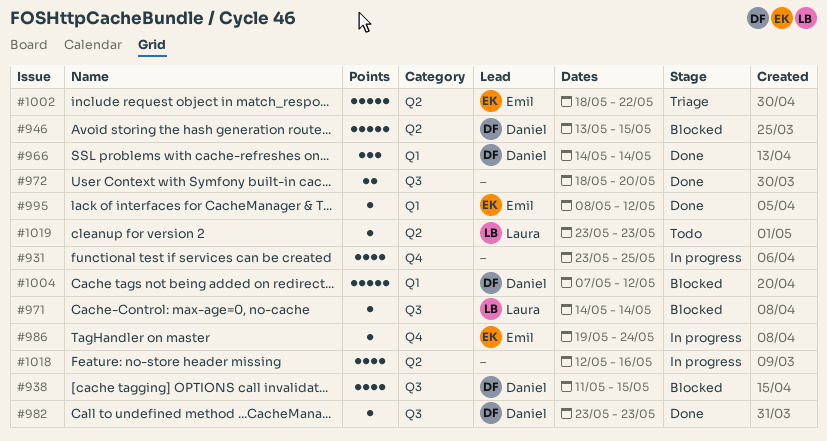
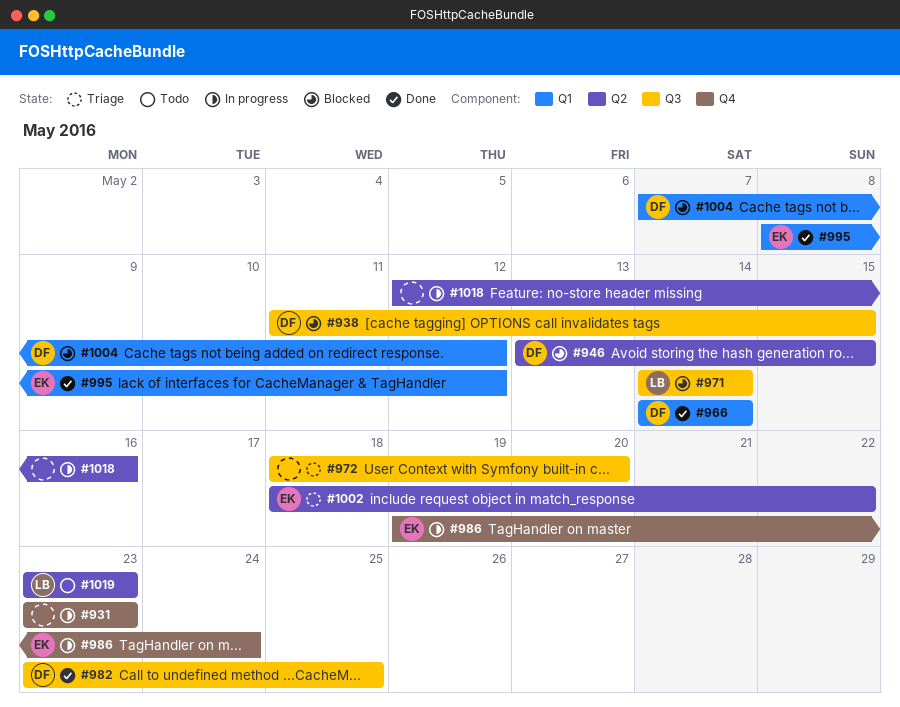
#931, due: May 25 -> May 23
#972, status: Done -> Triage
#982, due: May 23 -> May 25

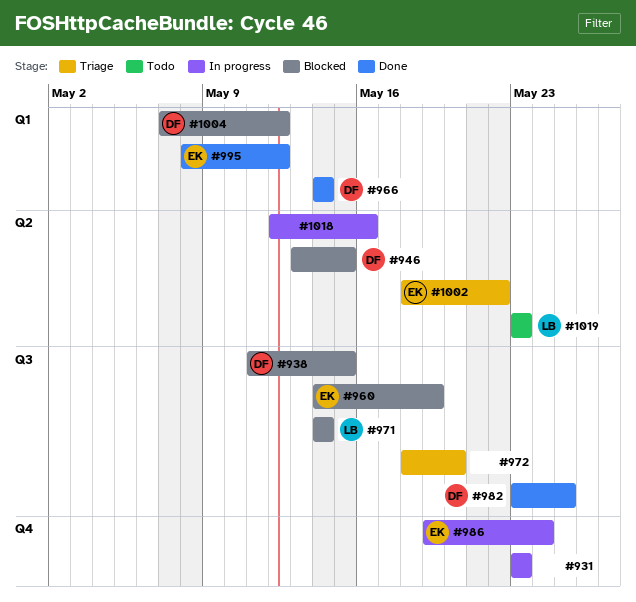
#960: none -> present

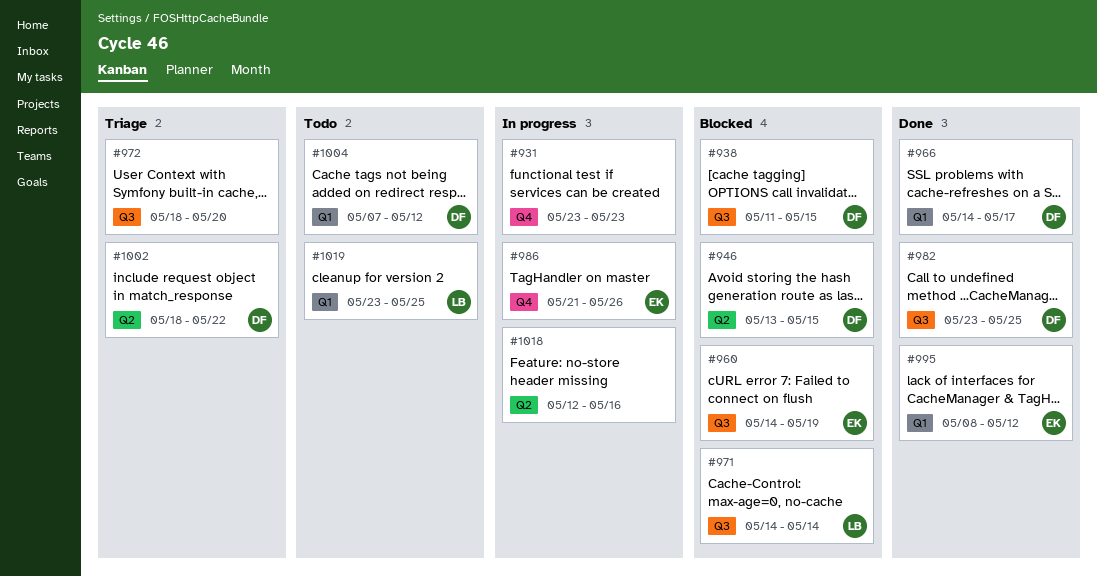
#966, due: May 14 -> May 17
#986, start: May 19 -> May 21
#986, due: May 24 -> May 26
#1002, owner: EK -> DF
#1004, status: Blocked -> Todo
#1019, label: Q2 -> Q1
#1019, due: May 23 -> May 25

